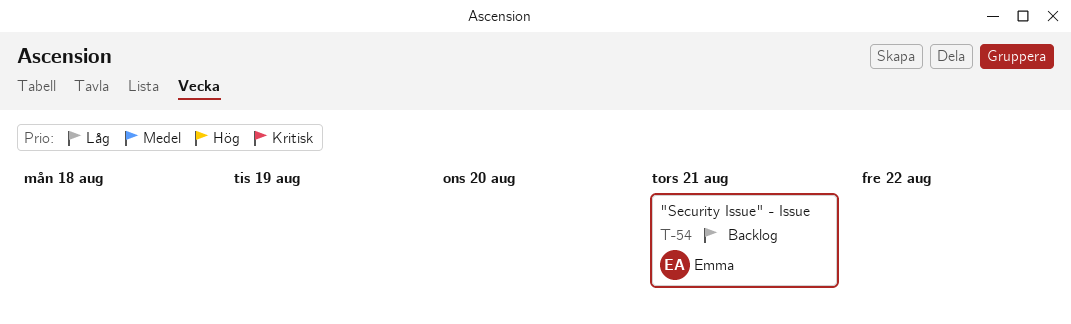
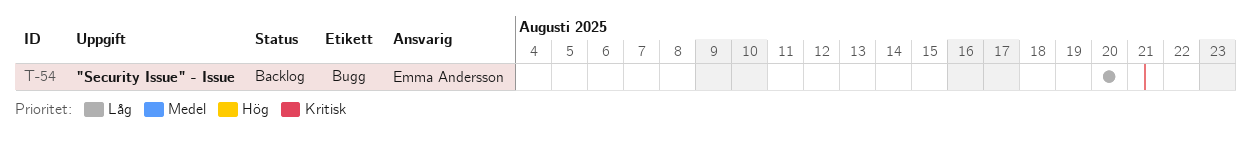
T-54, due: Aug 21 -> Aug 20

